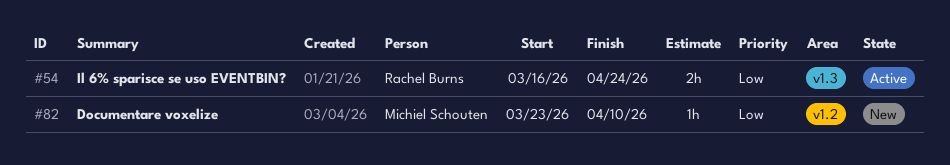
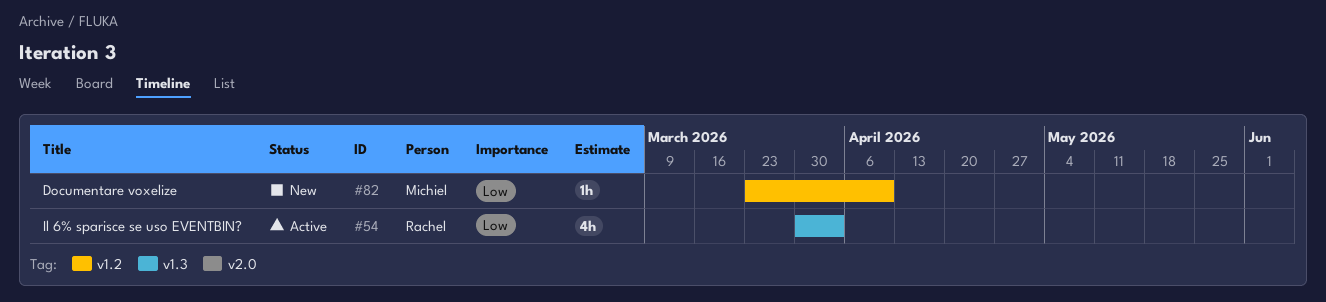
#54, estimate: 2h -> 4h
#54, start: Mar 16 -> Mar 30
#54, due: Apr 24 -> Apr 3

